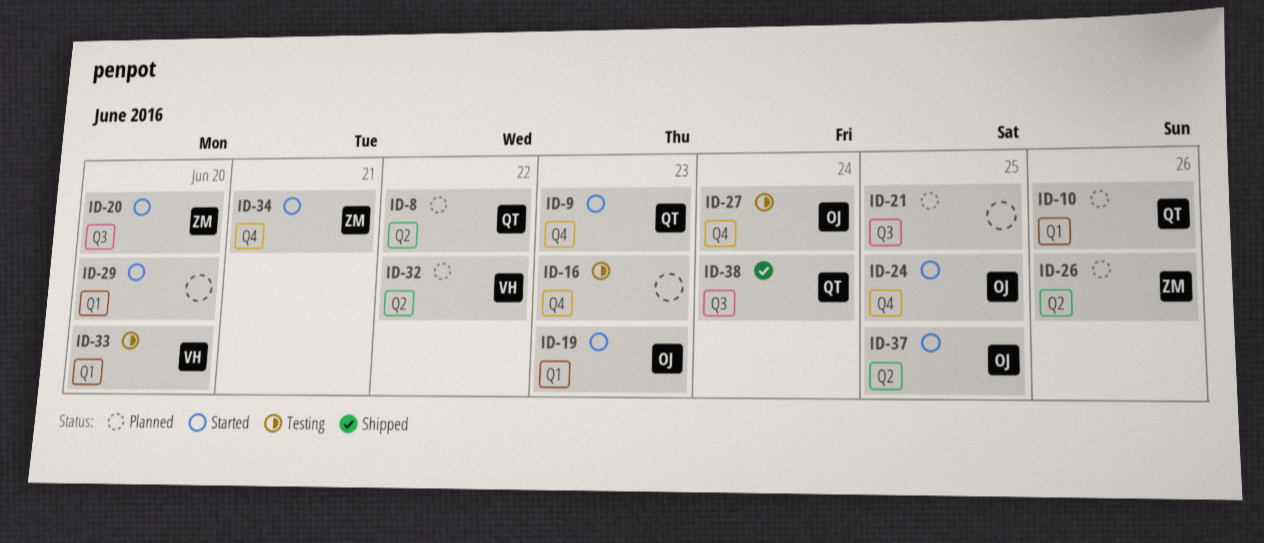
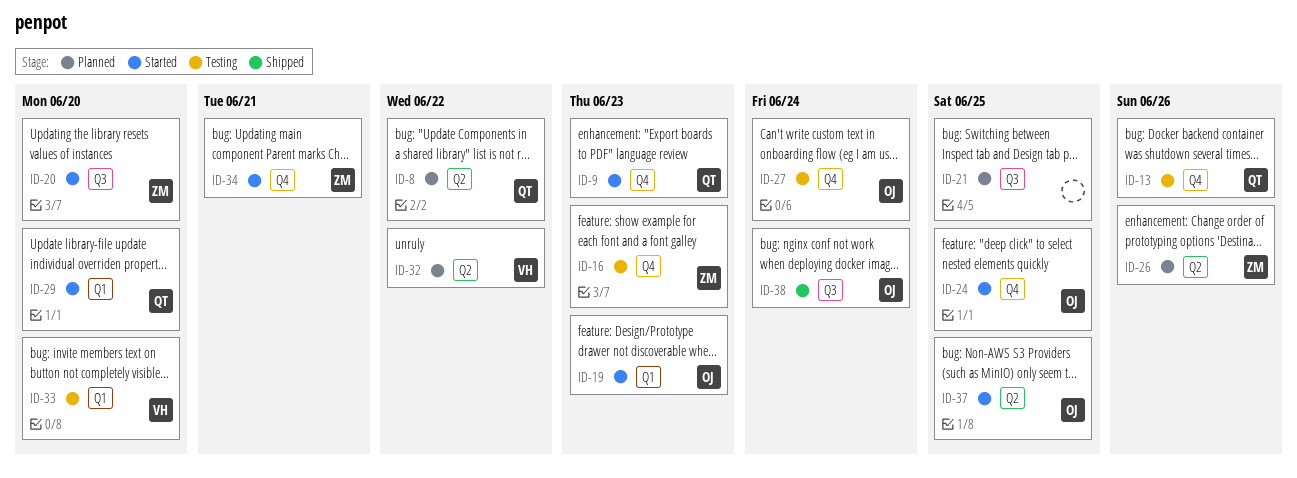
ID-10: present -> none
ID-13: none -> present
ID-16, owner: none -> ZM
ID-29, owner: none -> QT
ID-38, owner: QT -> OJ

